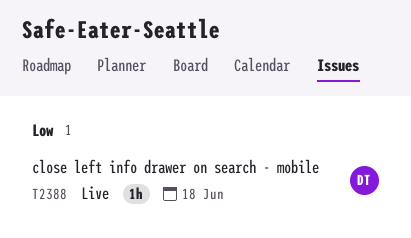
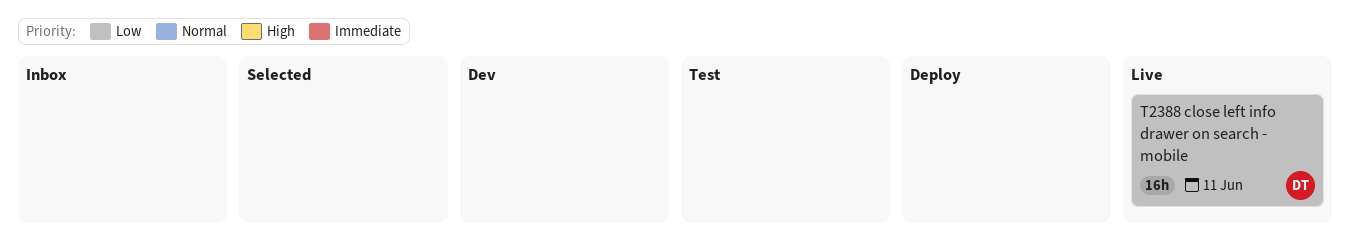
T2388, estimate: 1h -> 16h
T2388, due: Jun 18 -> Jun 11

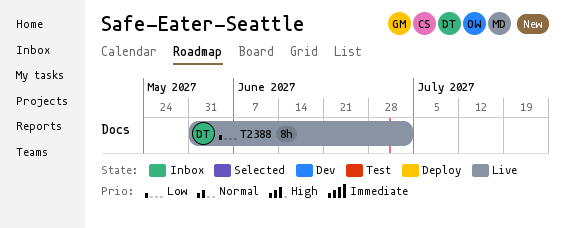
T2388, estimate: 16h -> 8h
T2388, due: Jun 11 -> Jul 2

